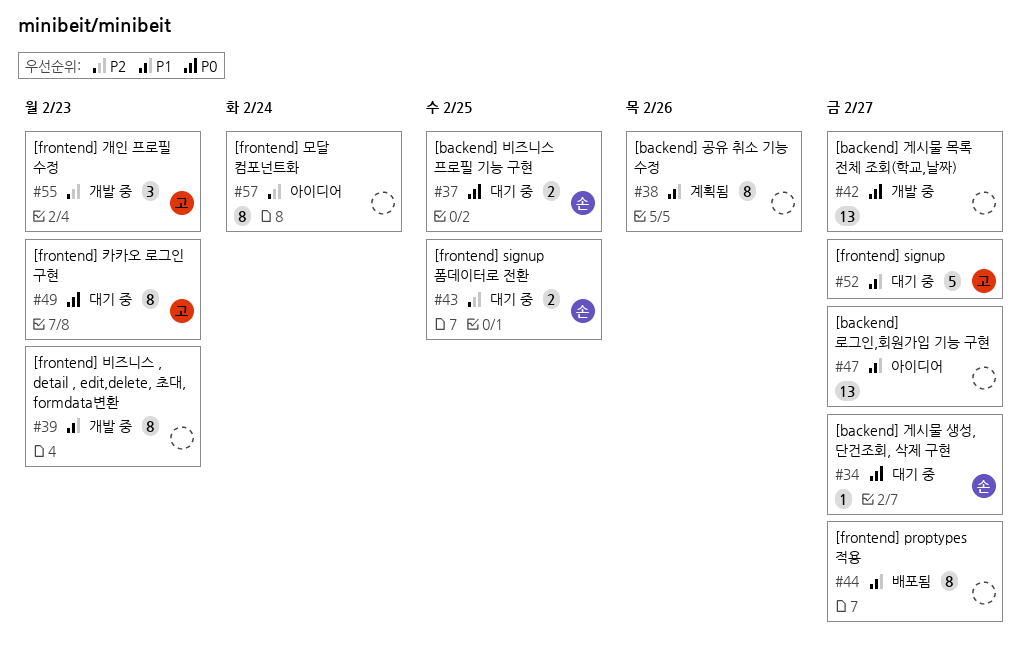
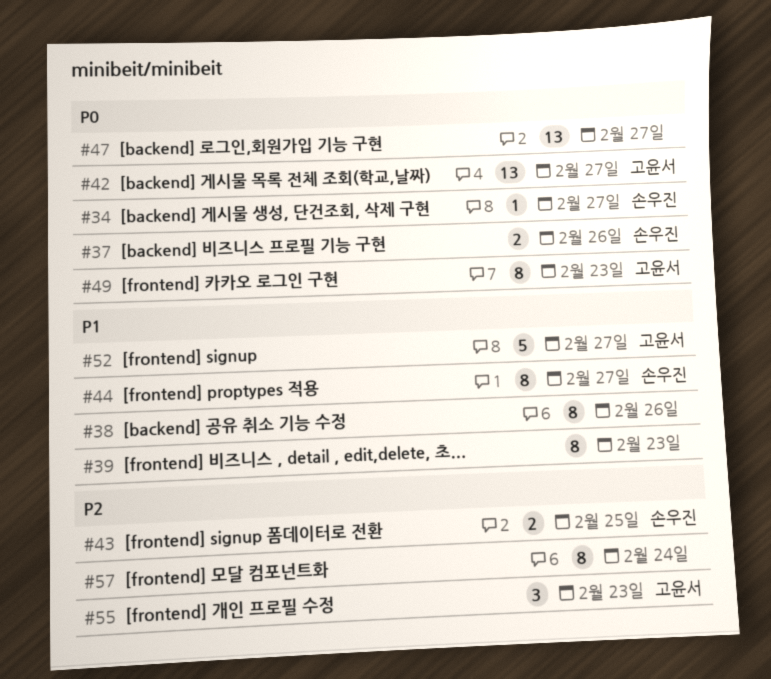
#37, due: Feb 25 -> Feb 26
#42, owner: none -> 고윤서
#44, owner: none -> 손우진
#47, priority: P1 -> P0

